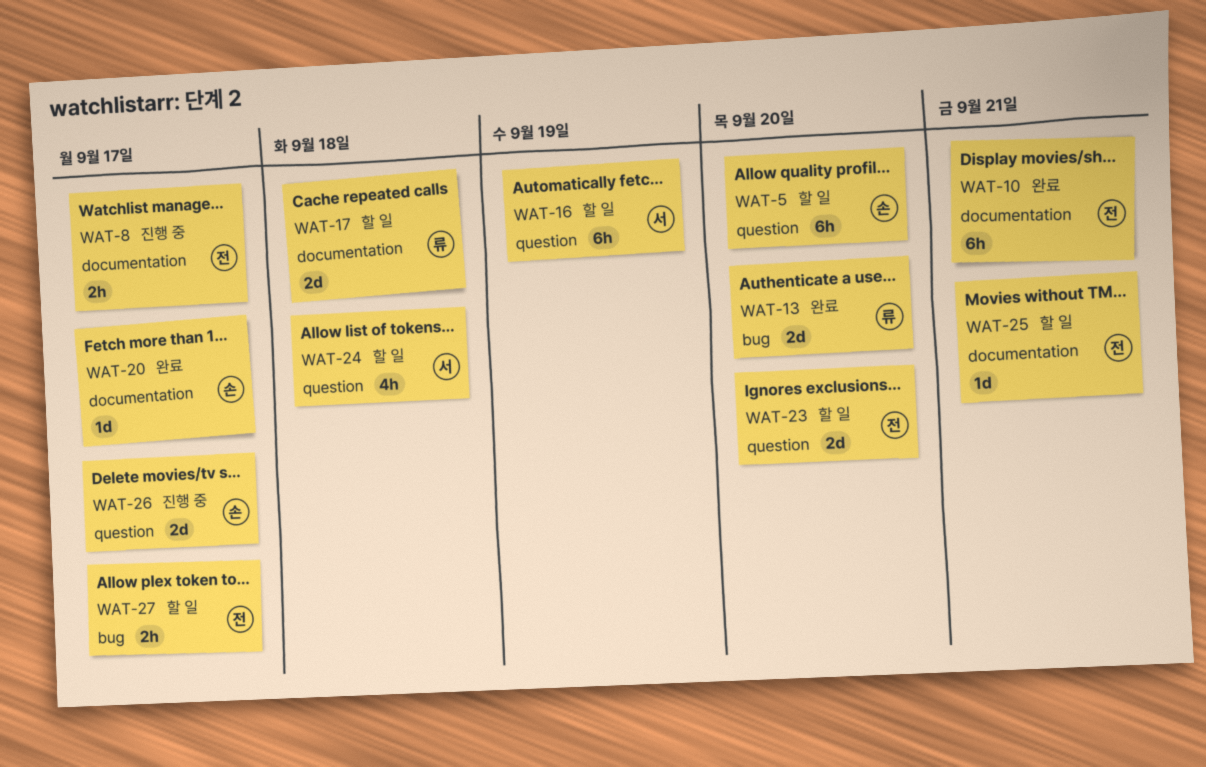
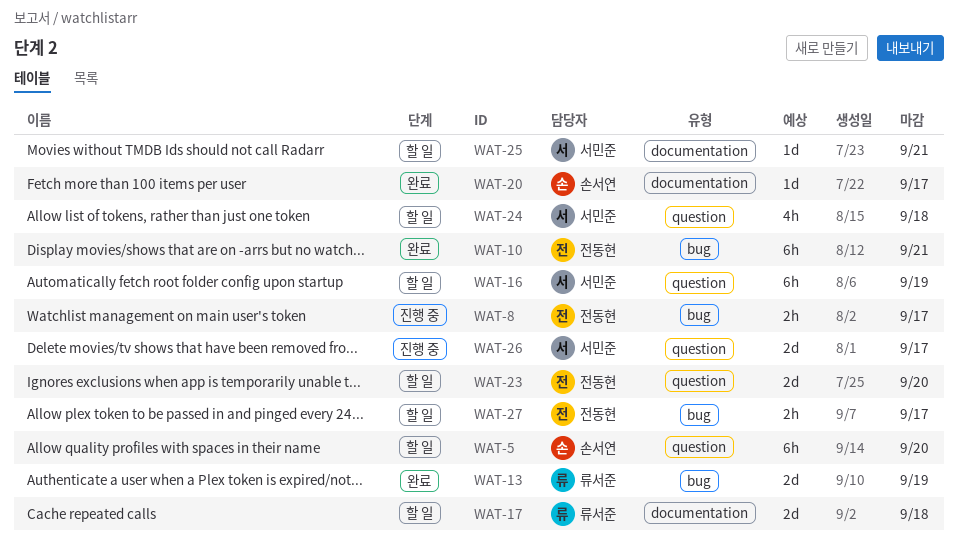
WAT-8, label: documentation -> bug
WAT-10, label: documentation -> bug
WAT-13, due: Sep 20 -> Sep 19
WAT-25, owner: 전동현 -> 서민준
WAT-26, owner: 손서연 -> 서민준

